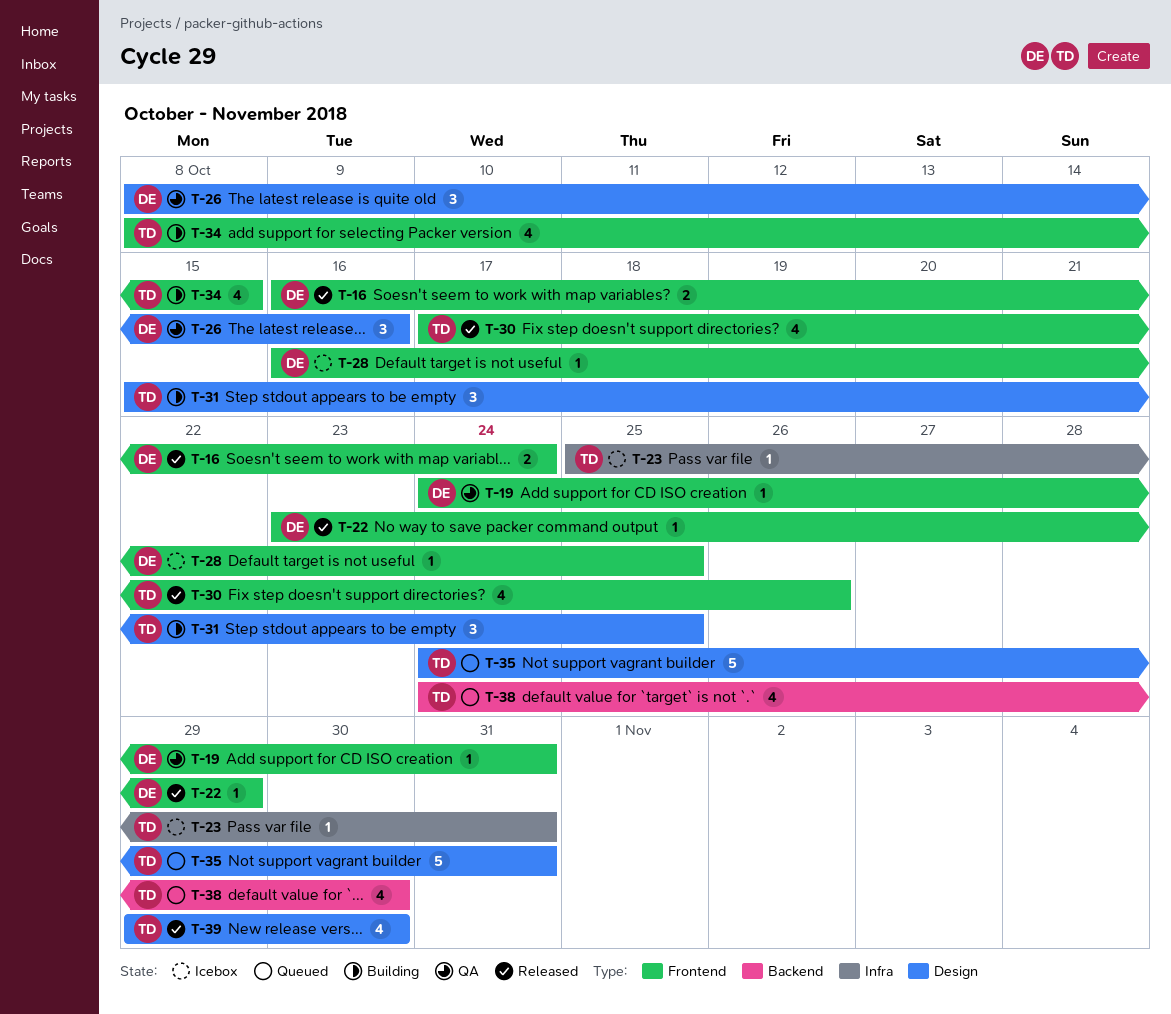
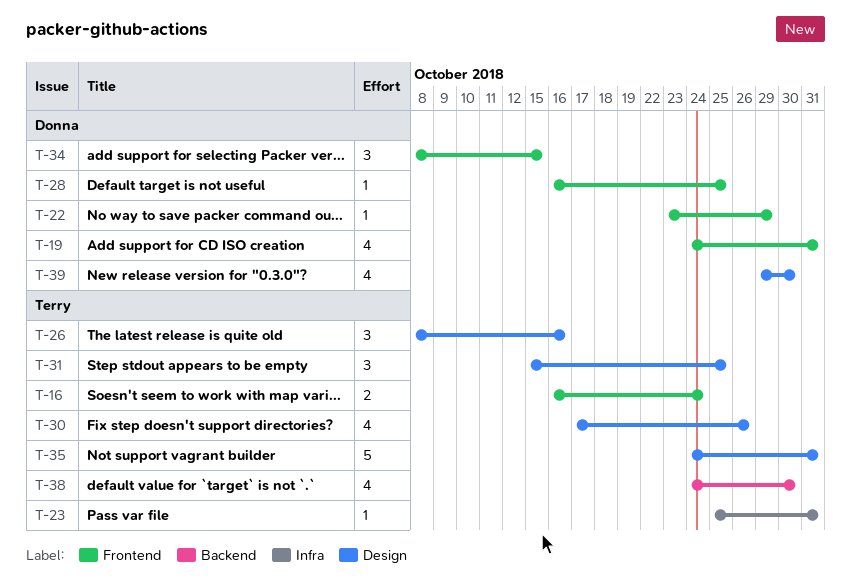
T-16, owner: Donna -> Terry
T-19, estimate: 1 -> 4
T-26, owner: Donna -> Terry
T-30, label: Frontend -> Design
T-34, owner: Terry -> Donna
T-34, estimate: 4 -> 3
T-39, owner: Terry -> Donna

